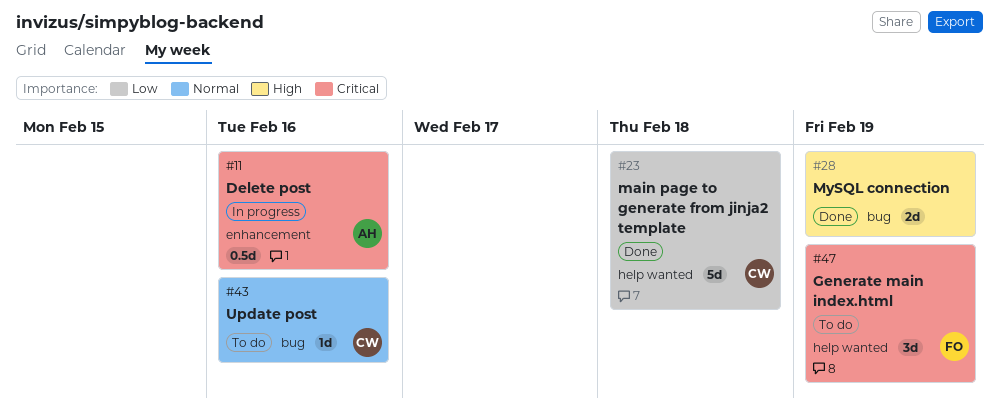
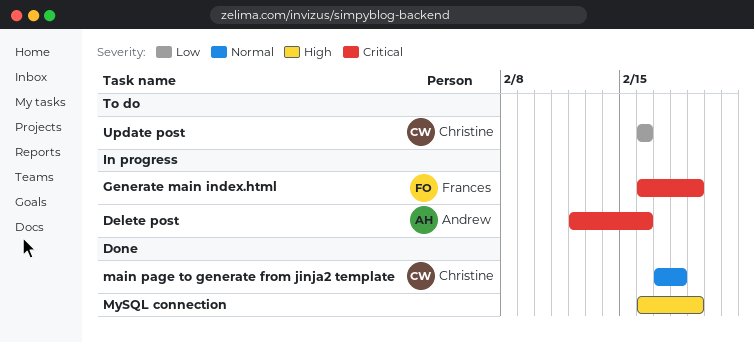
Generate main index.html, status: To do -> In progress
main page to generate from jinja2 template, priority: Low -> Normal
Update post, priority: Normal -> Low

